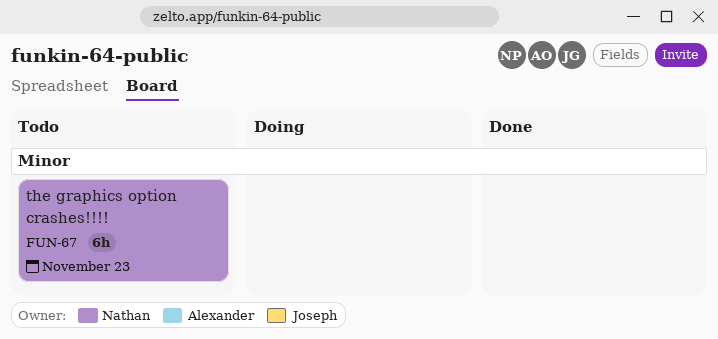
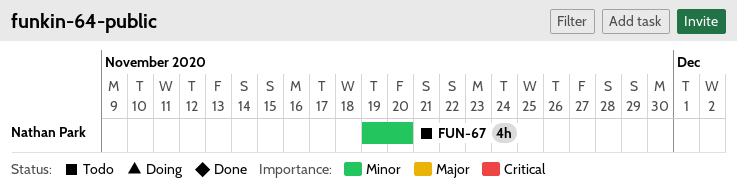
FUN-67, estimate: 6h -> 4h
FUN-67, due: Nov 23 -> Nov 20

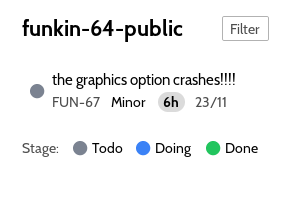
FUN-67, estimate: 4h -> 6h
FUN-67, due: Nov 20 -> Nov 23

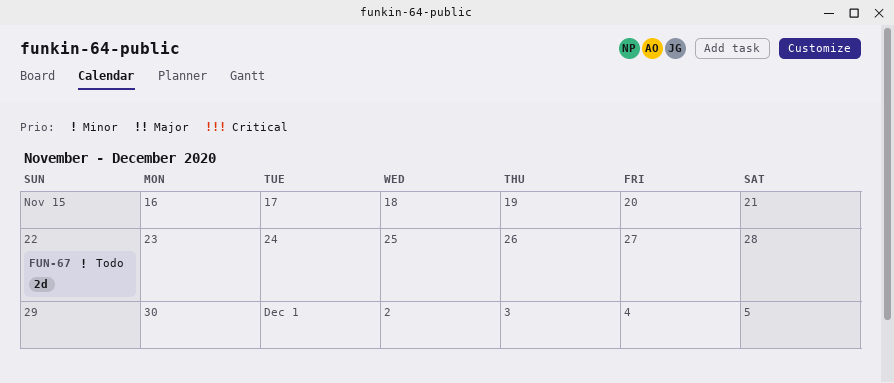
FUN-67, estimate: 6h -> 2d
FUN-67, due: Nov 23 -> Nov 22

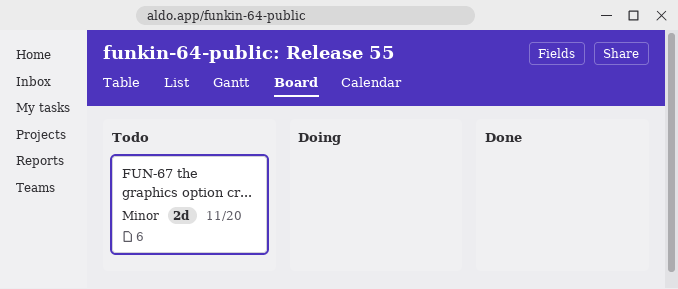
FUN-67, due: Nov 22 -> Nov 20

